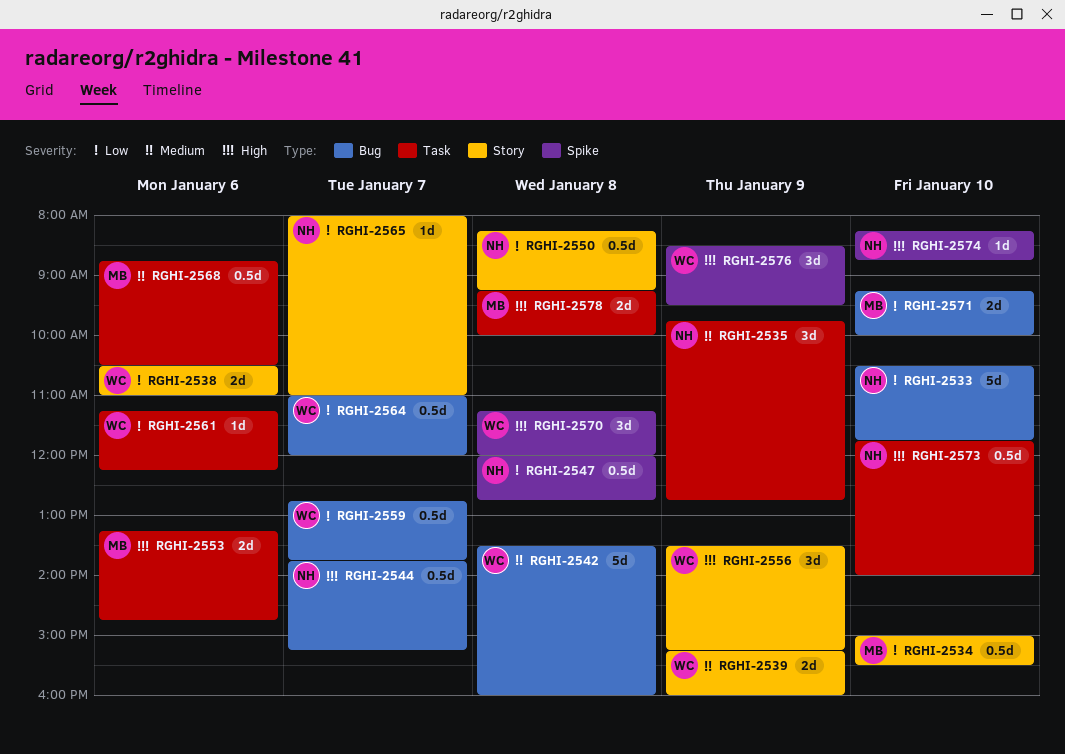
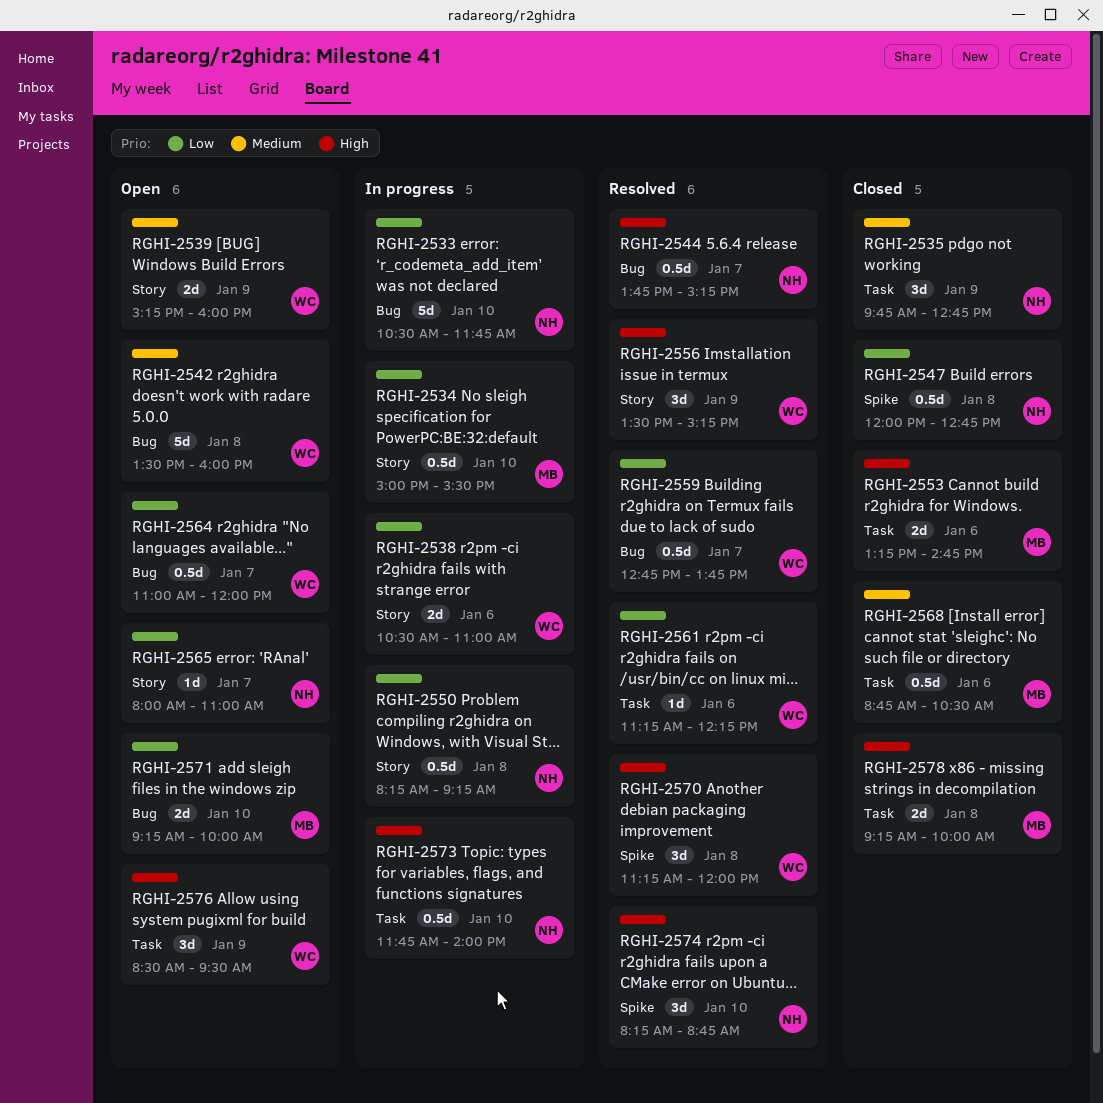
RGHI-2574, estimate: 1d -> 3d
RGHI-2576, label: Spike -> Task

